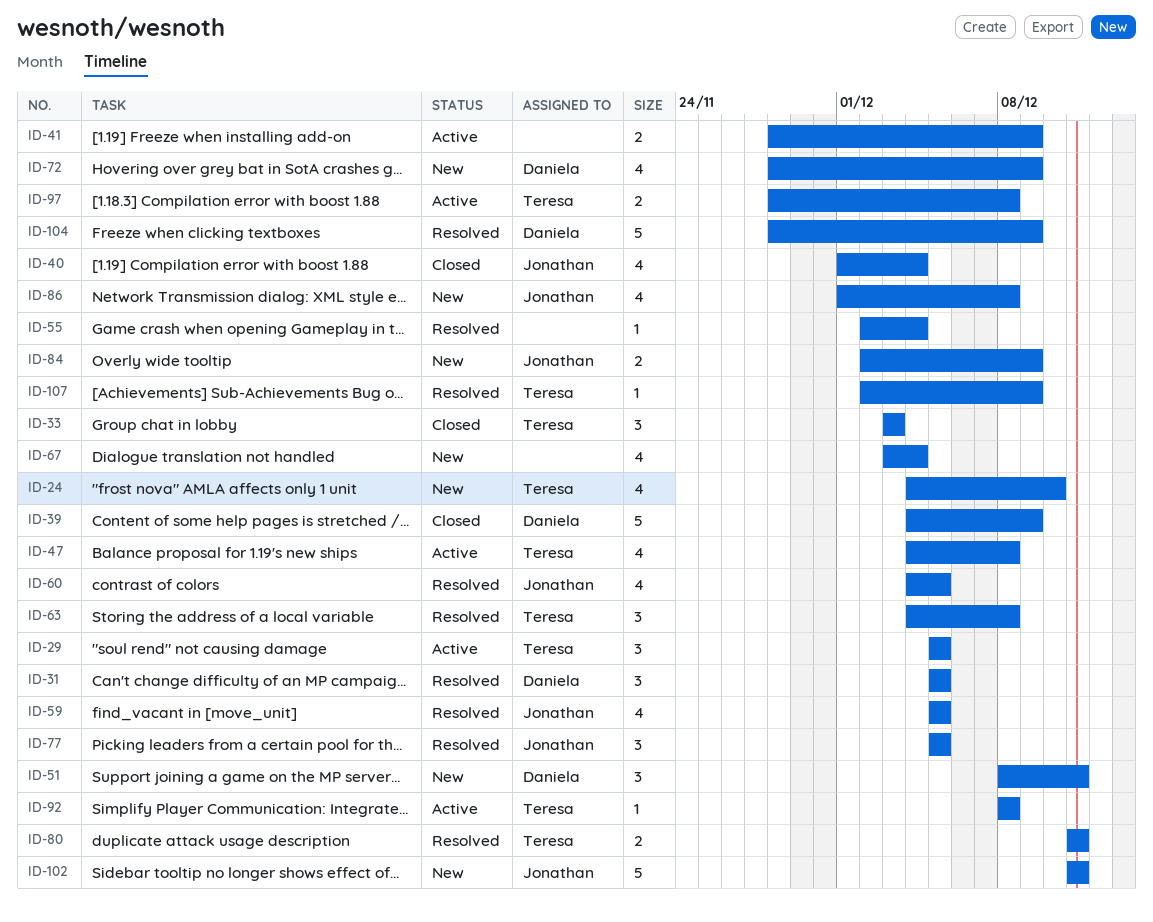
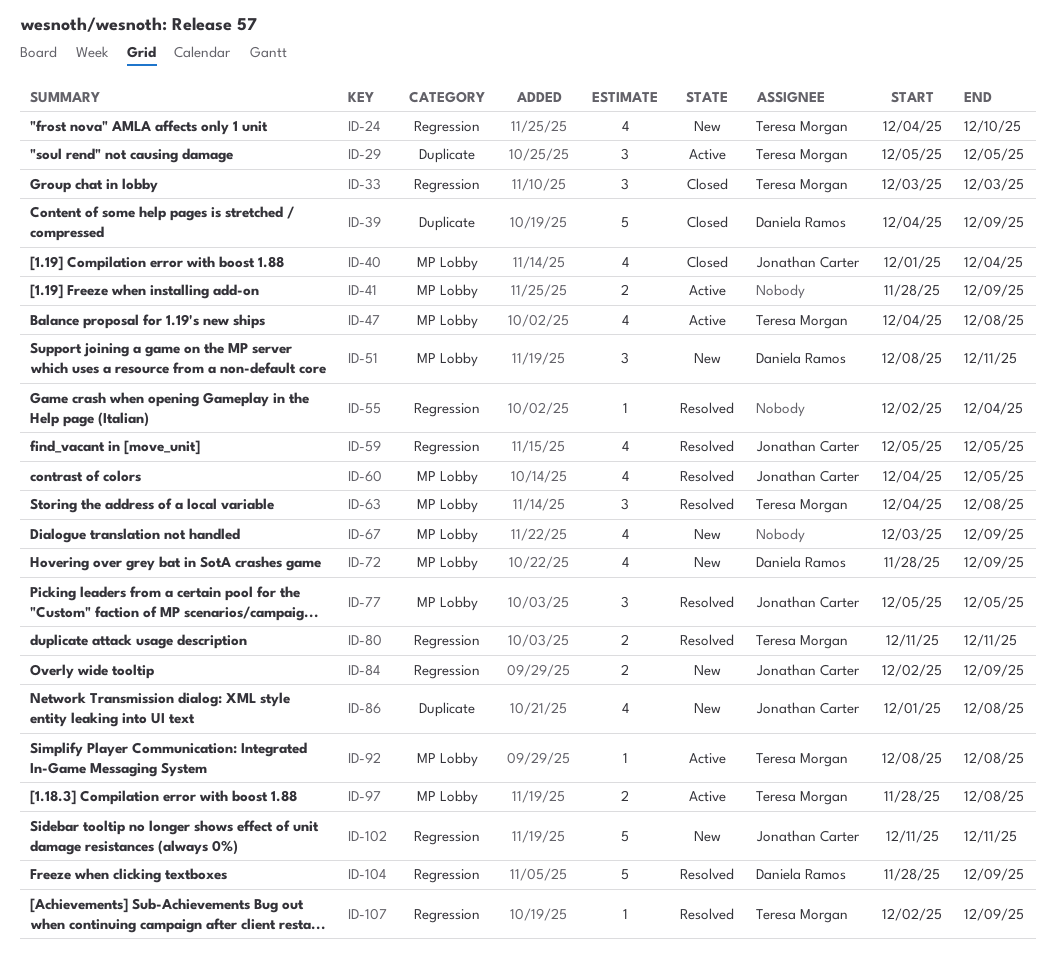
ID-31: present -> none
ID-67, due: Dec 4 -> Dec 9

